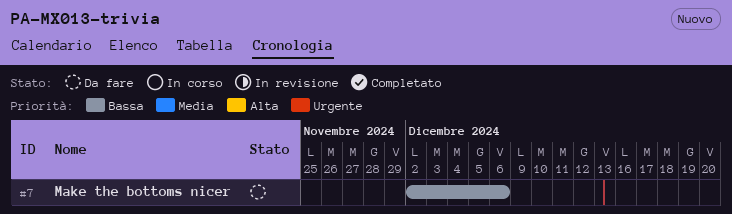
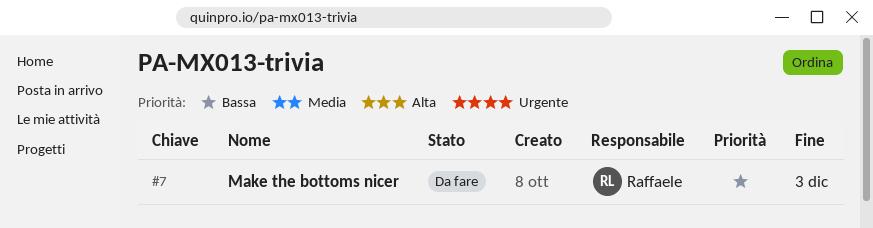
#7, due: Dec 6 -> Dec 3

